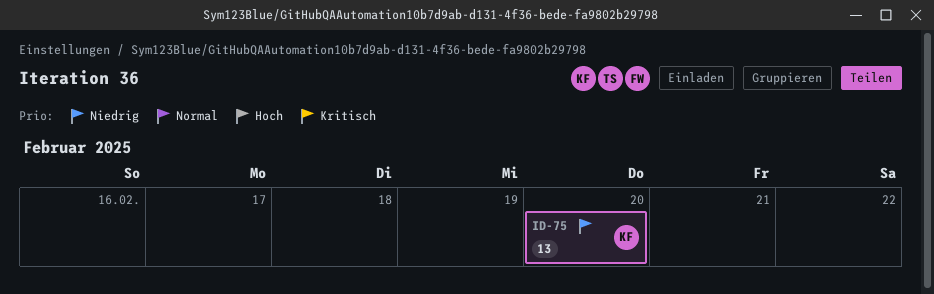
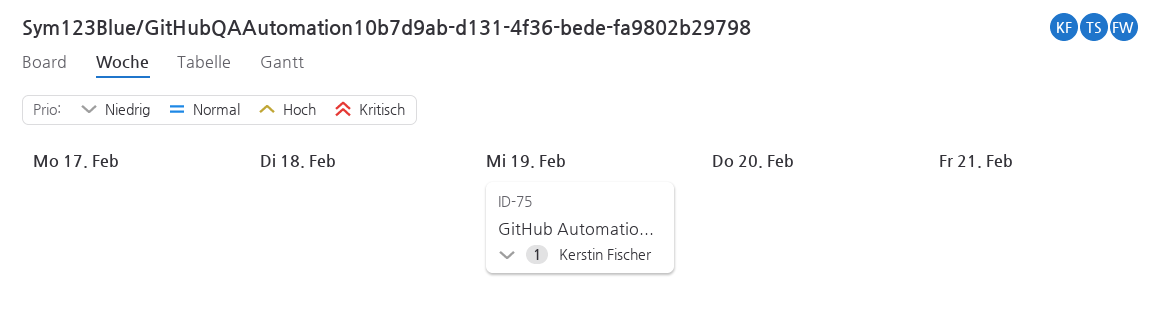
ID-75, estimate: 13 -> 1
ID-75, due: Feb 20 -> Feb 19

